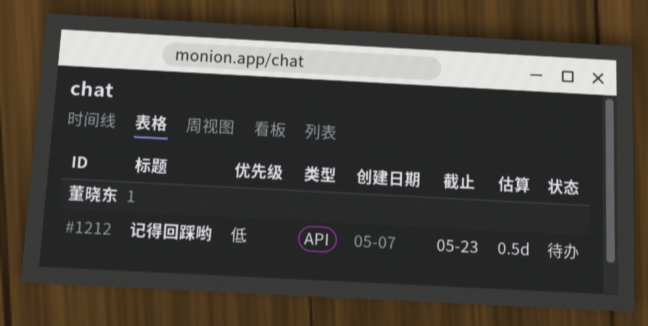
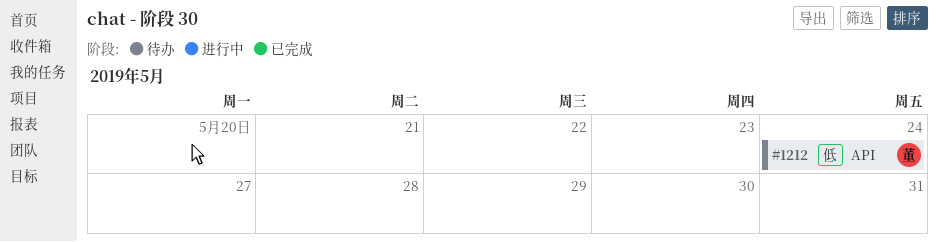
#1212, due: May 23 -> May 24

